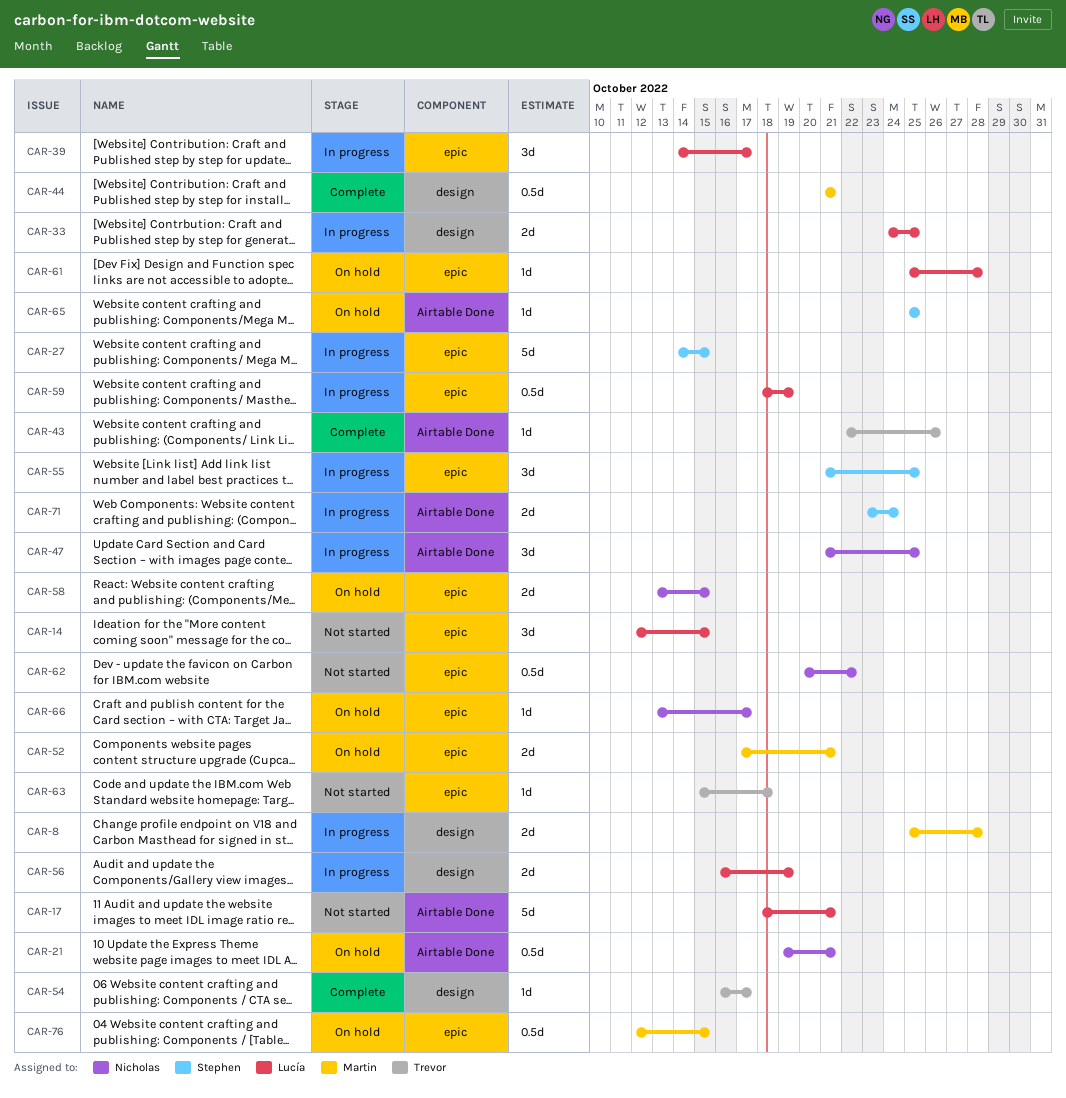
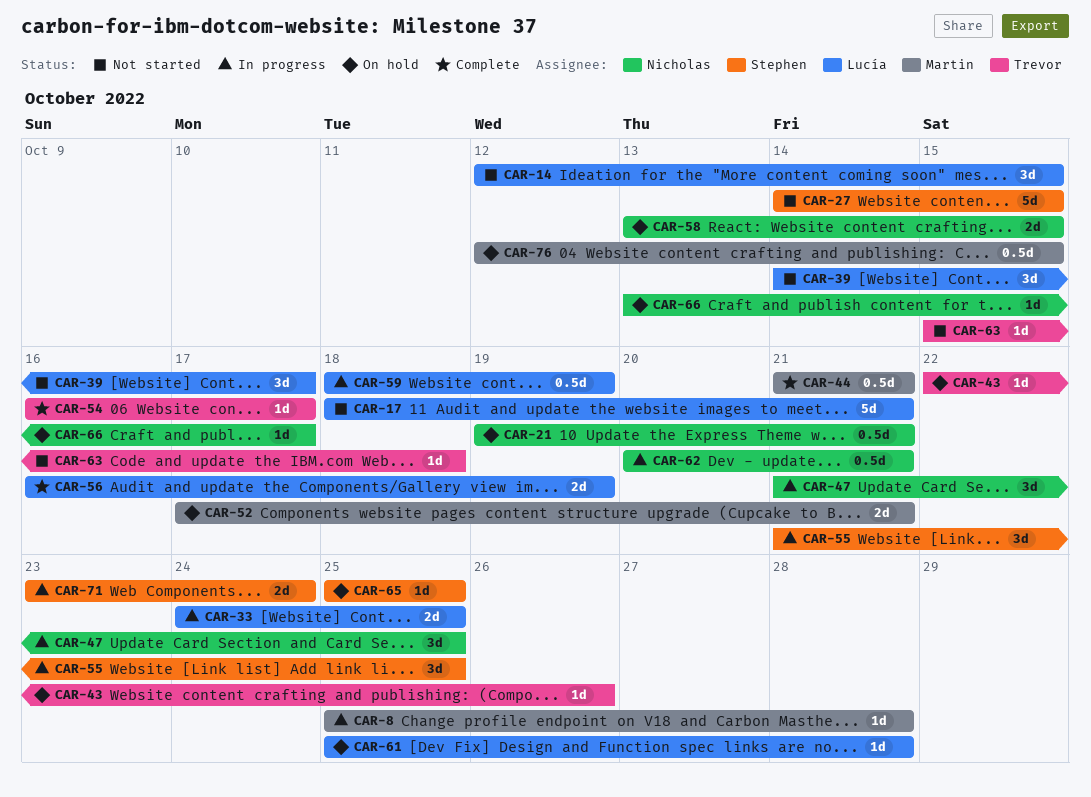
CAR-8, estimate: 2d -> 1d
CAR-27, status: In progress -> Not started
CAR-39, status: In progress -> Not started
CAR-43, status: Complete -> On hold
CAR-56, status: In progress -> Complete
CAR-62, status: Not started -> In progress
CAR-62, due: Oct 22 -> Oct 21

